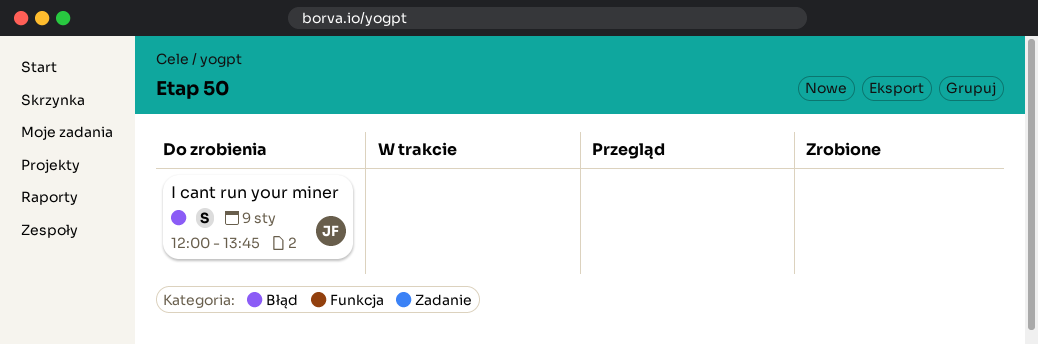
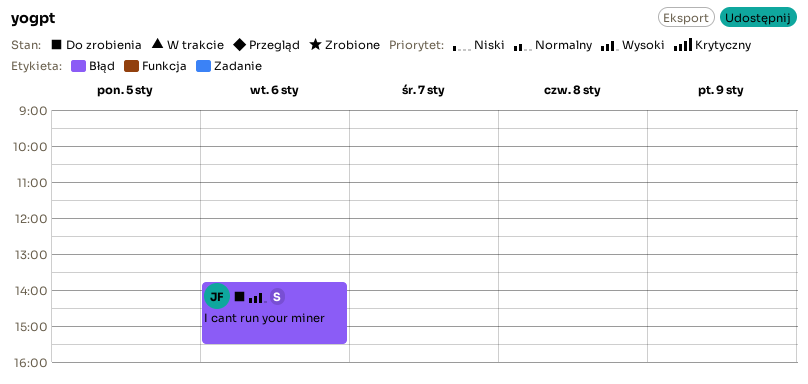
I cant run your miner, day: Jan 9 -> Jan 6
I cant run your miner, begins: 12:00 -> 13:45
I cant run your miner, ends: 13:45 -> 15:30

